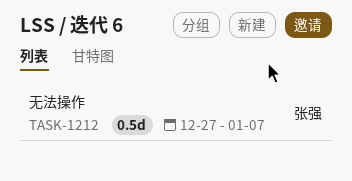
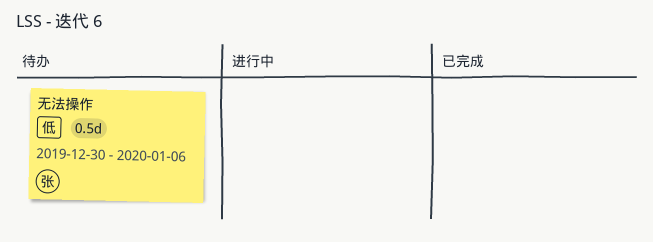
无法操作, start: Dec 27 -> Dec 30
无法操作, due: Jan 7 -> Jan 6

